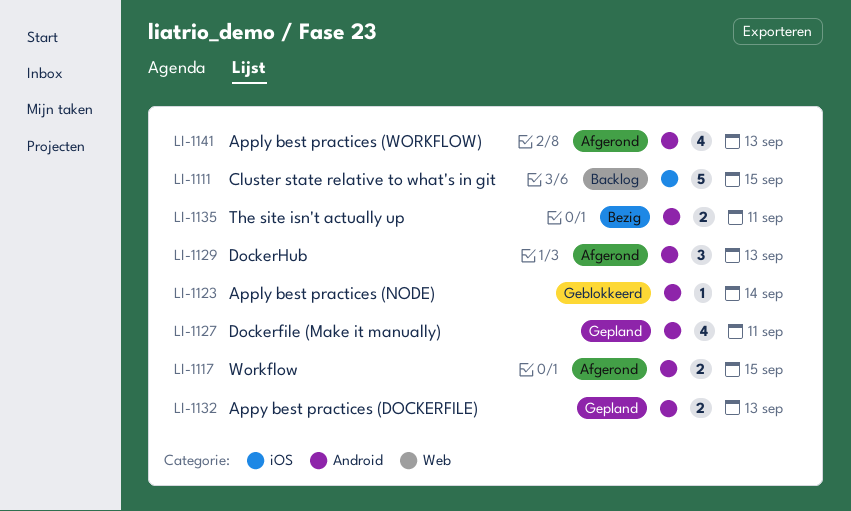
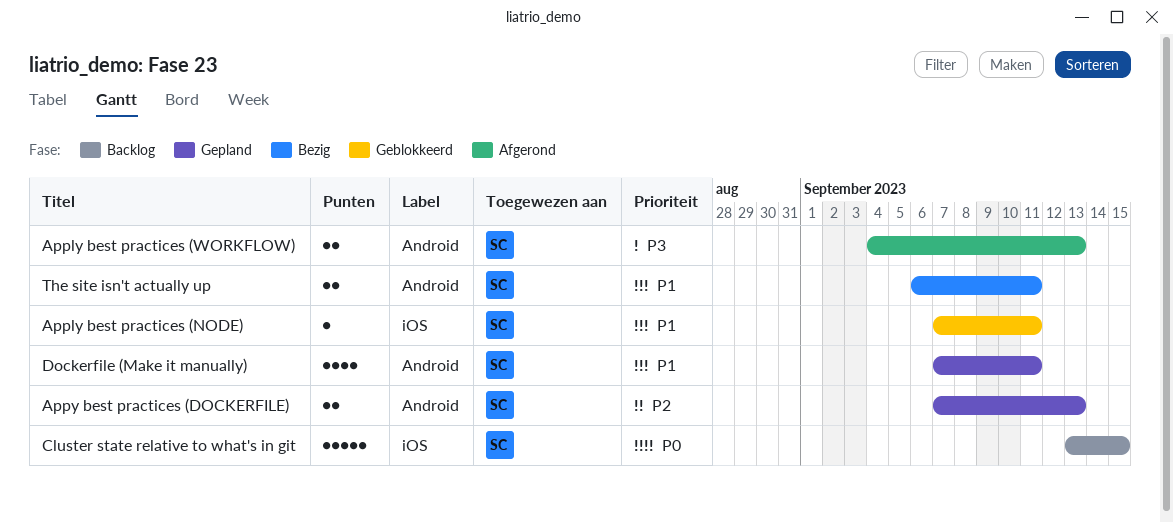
Apply best practices (NODE), label: Android -> iOS
Apply best practices (NODE), due: Sep 14 -> Sep 11
Apply best practices (WORKFLOW), estimate: 4 -> 2
DockerHub: present -> none
Workflow: present -> none

